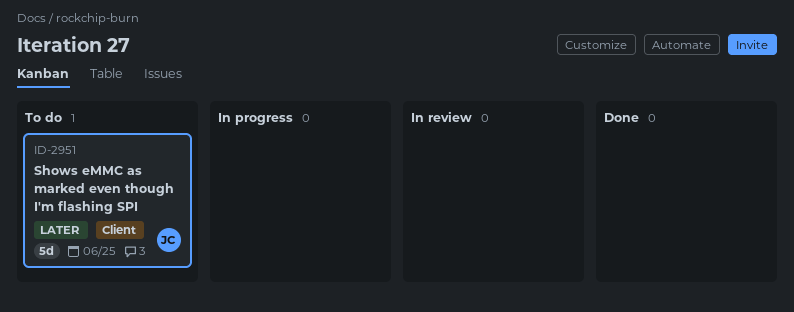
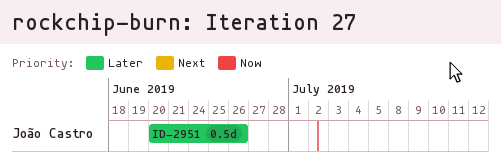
ID-2951, estimate: 5d -> 0.5d
ID-2951, due: Jun 25 -> Jun 26

